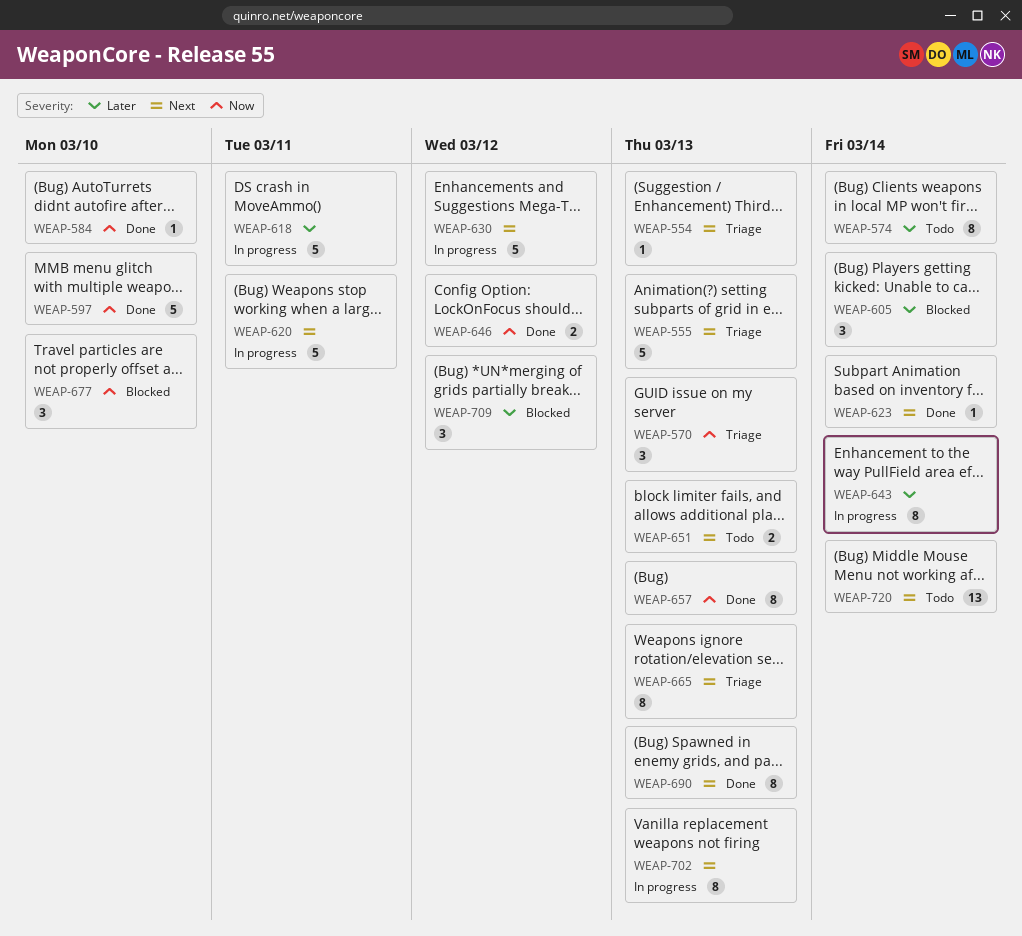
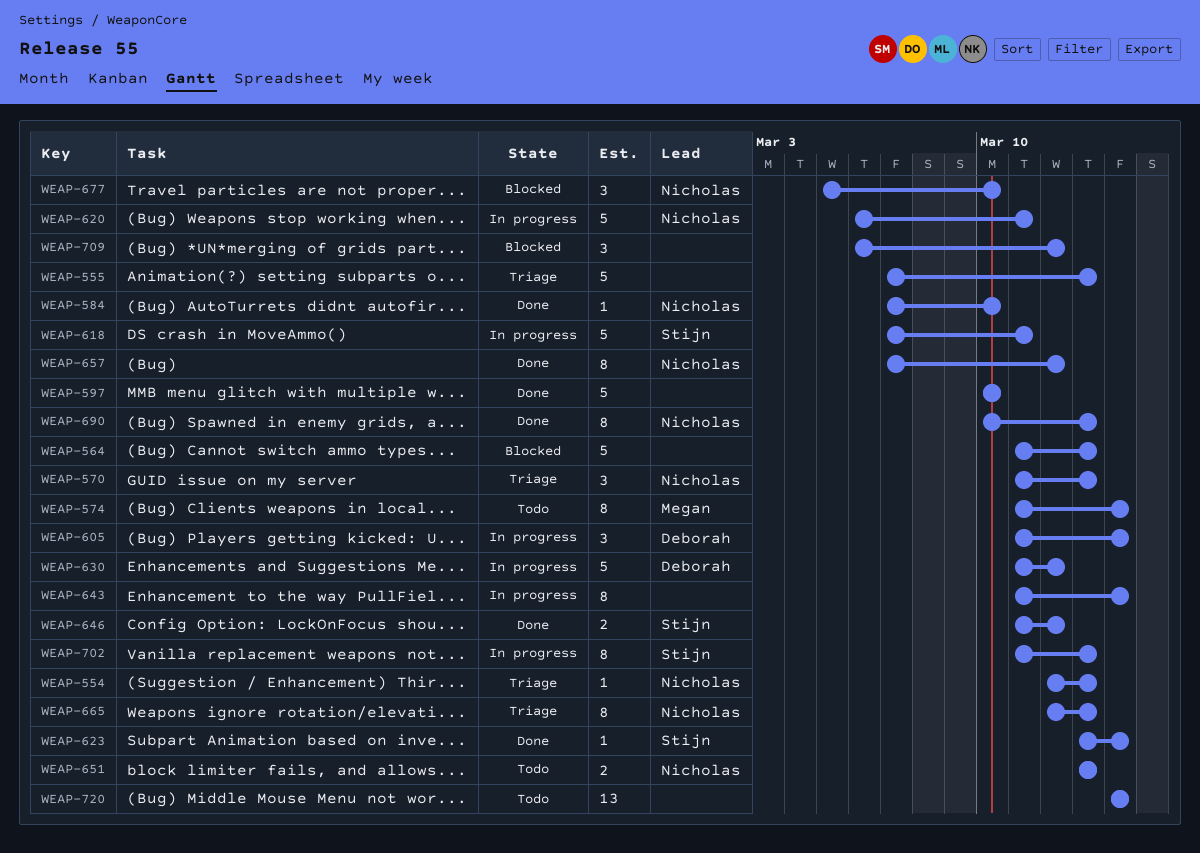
WEAP-564: none -> present
WEAP-605, status: Blocked -> In progress
WEAP-657, due: Mar 13 -> Mar 12

